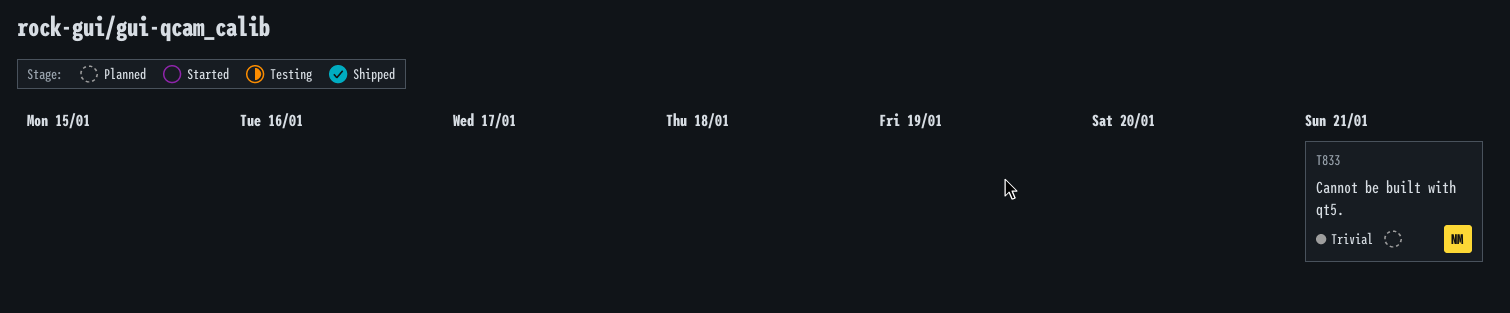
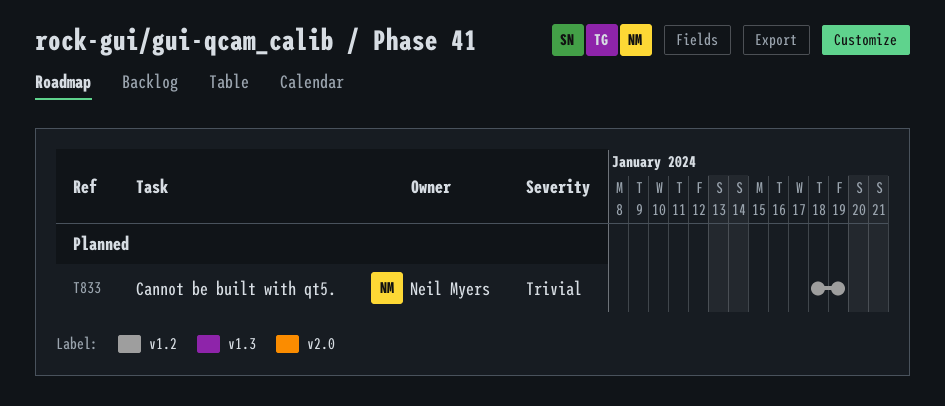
T833, due: Jan 21 -> Jan 19

